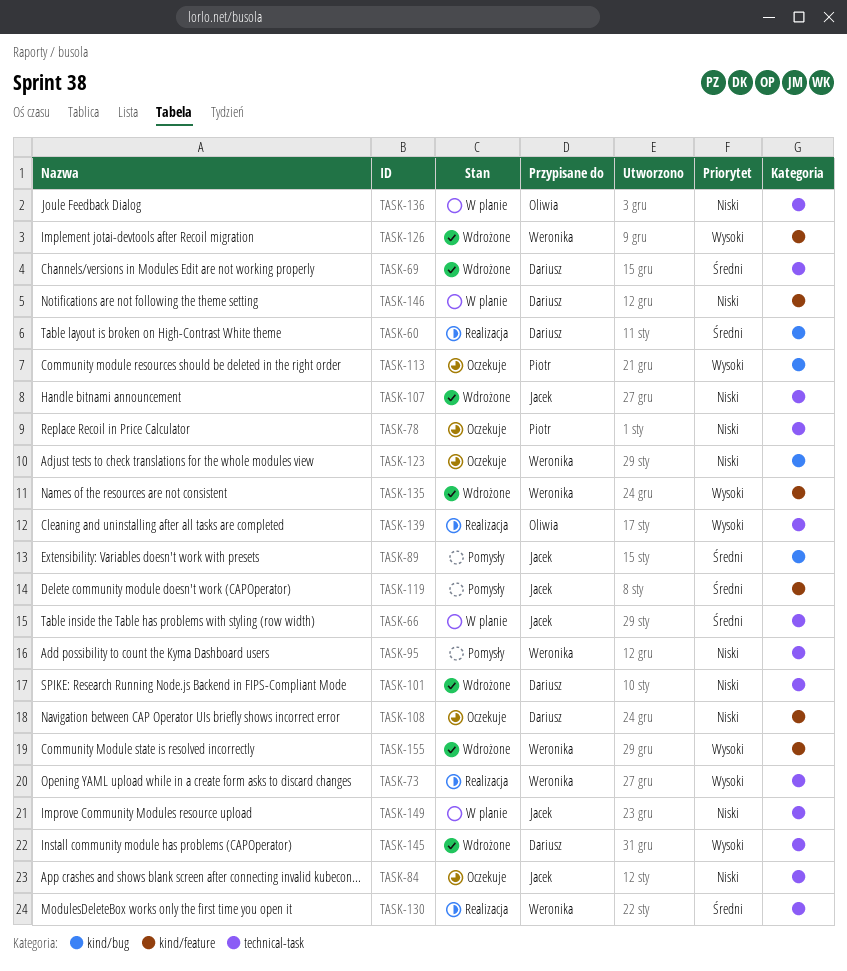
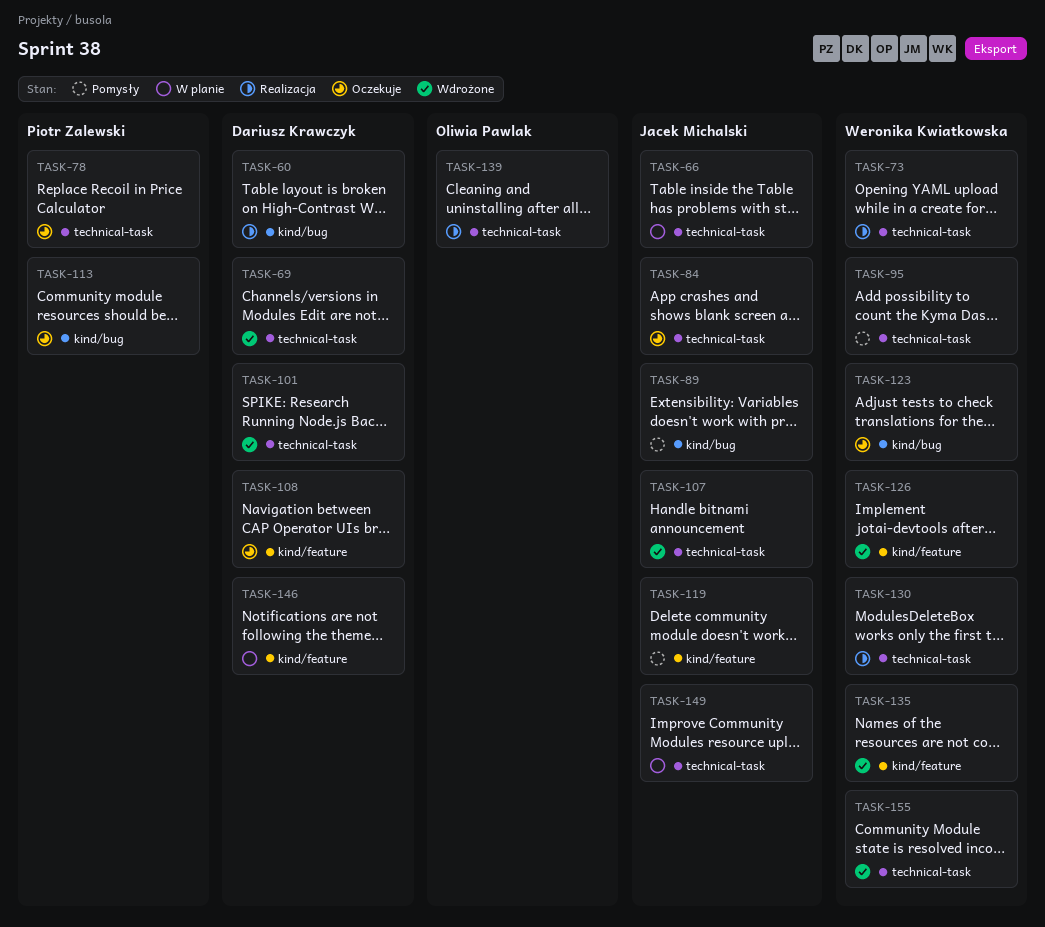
TASK-136: present -> none
TASK-145: present -> none
TASK-155, label: kind/feature -> technical-task

